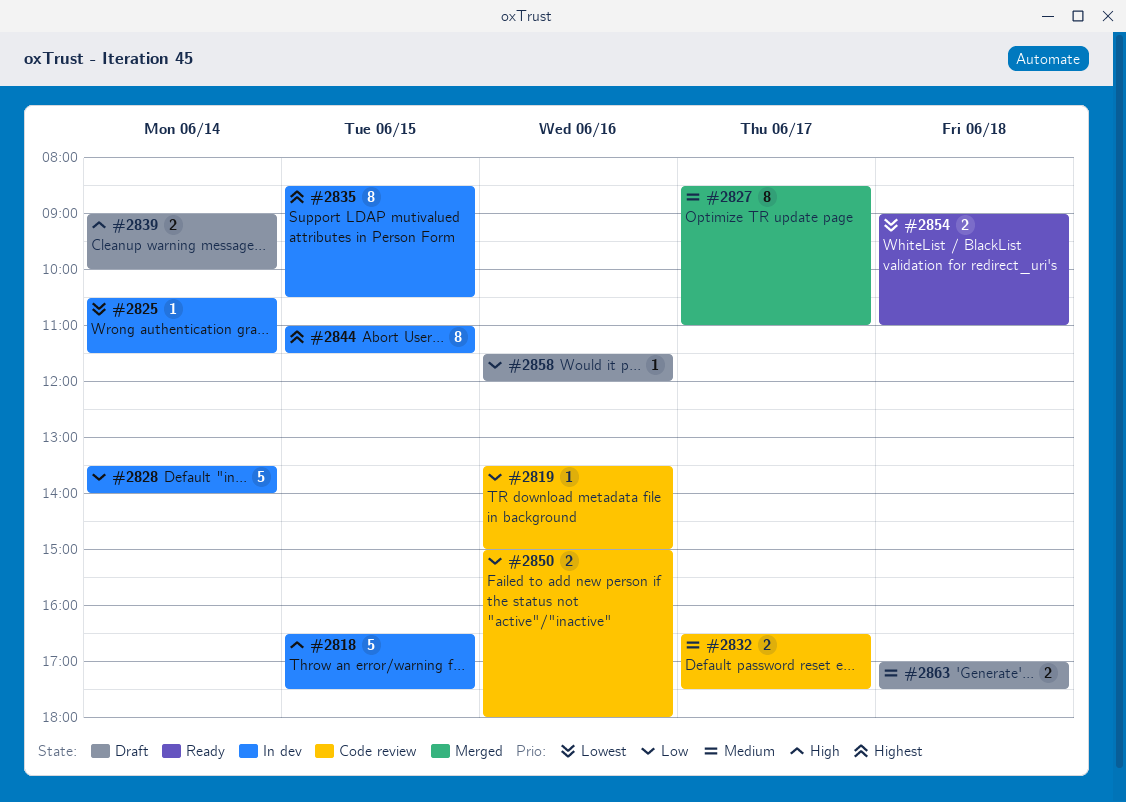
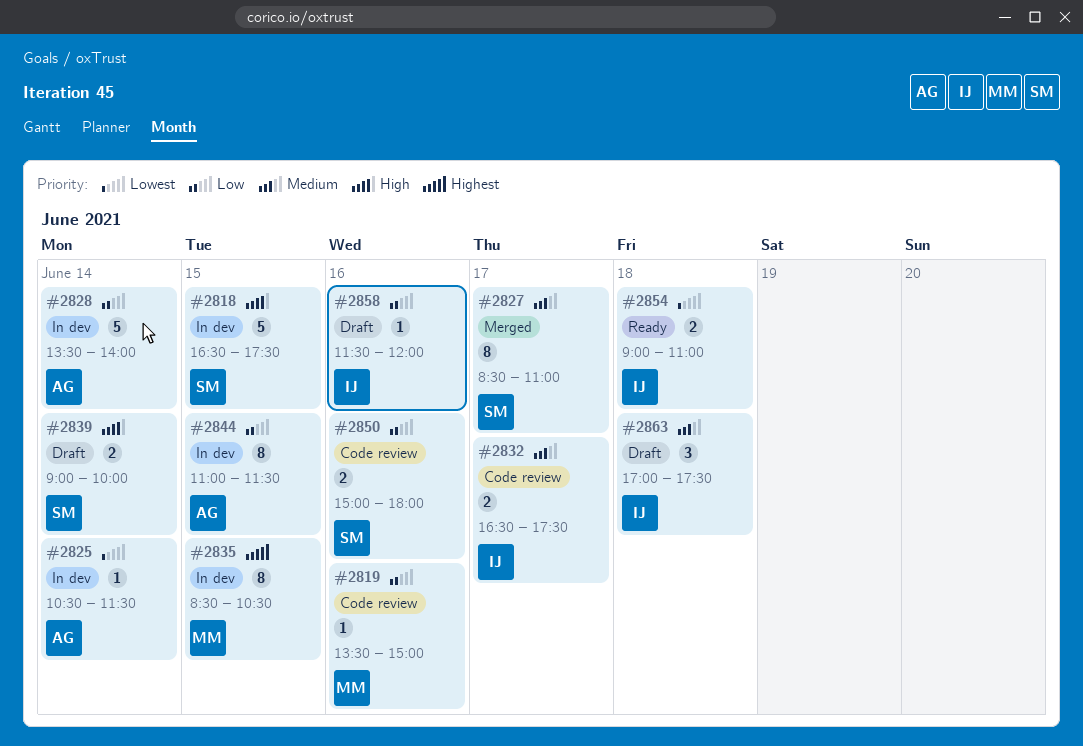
#2844, priority: Highest -> Low
#2863, estimate: 2 -> 3

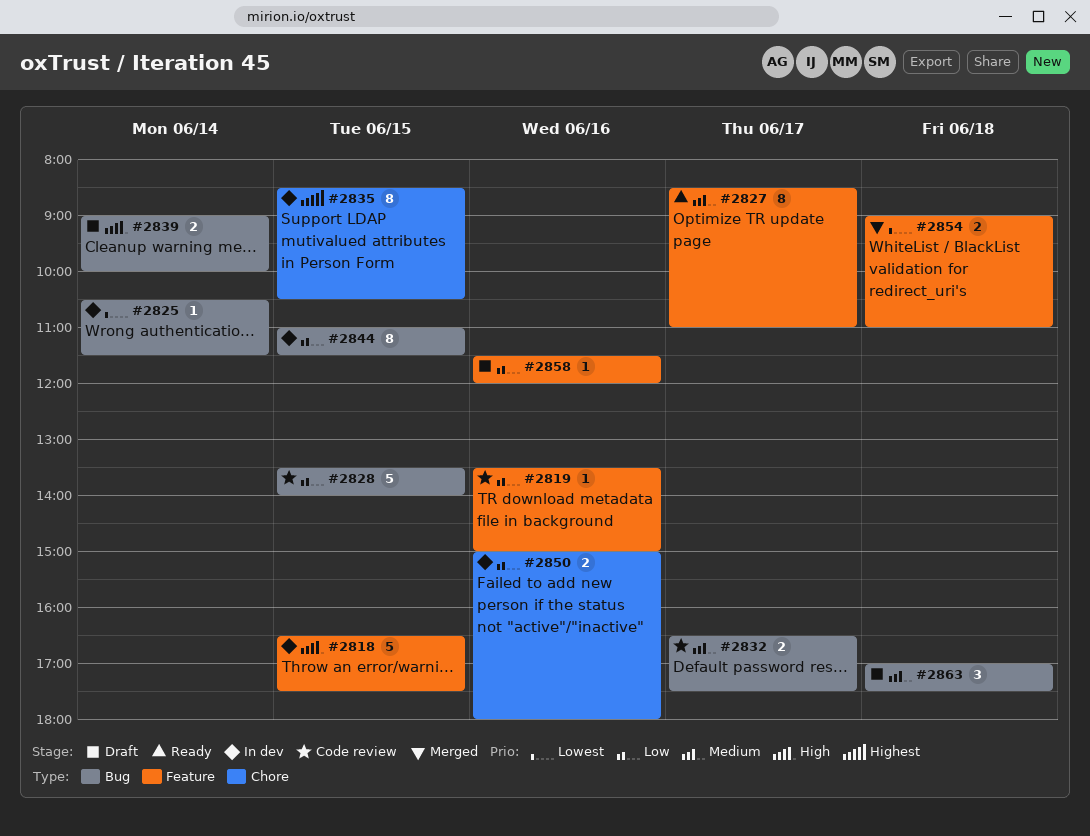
#2827, status: Merged -> Ready
#2828, status: In dev -> Code review
#2828, day: Jun 14 -> Jun 15
#2850, status: Code review -> In dev
#2854, status: Ready -> Merged

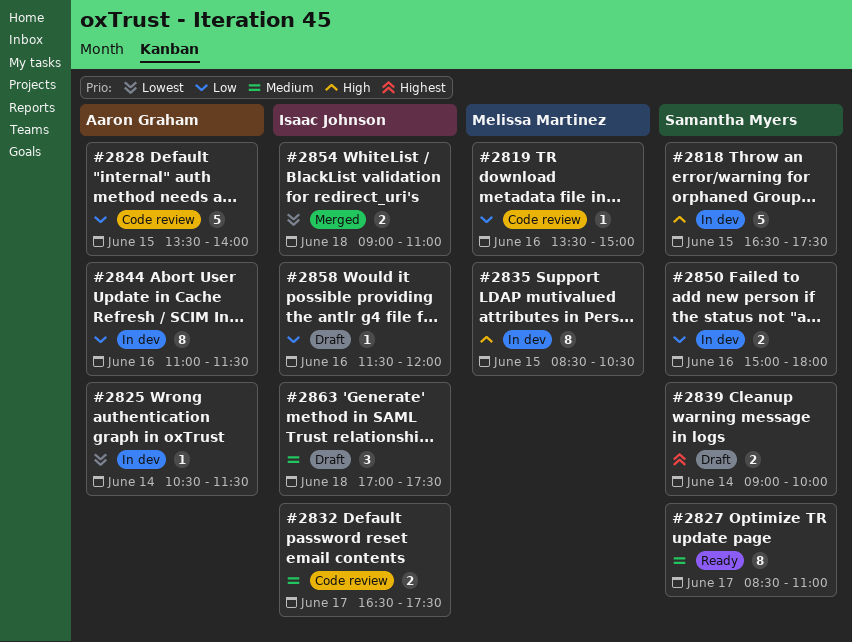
#2835, priority: Highest -> High
#2839, priority: High -> Highest
#2844, day: Jun 15 -> Jun 16

